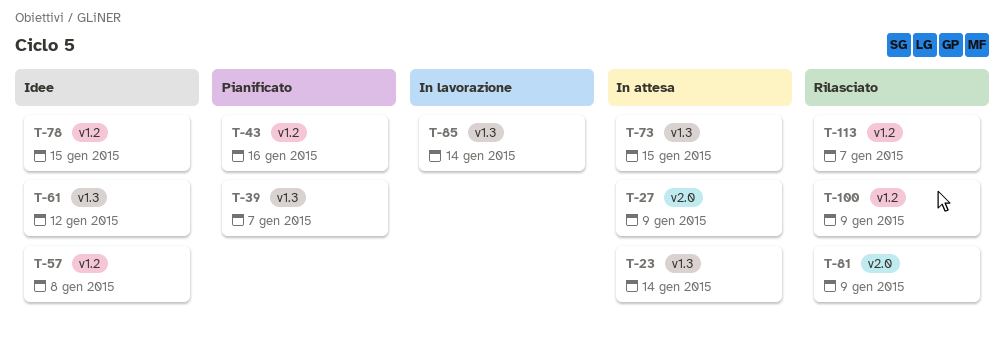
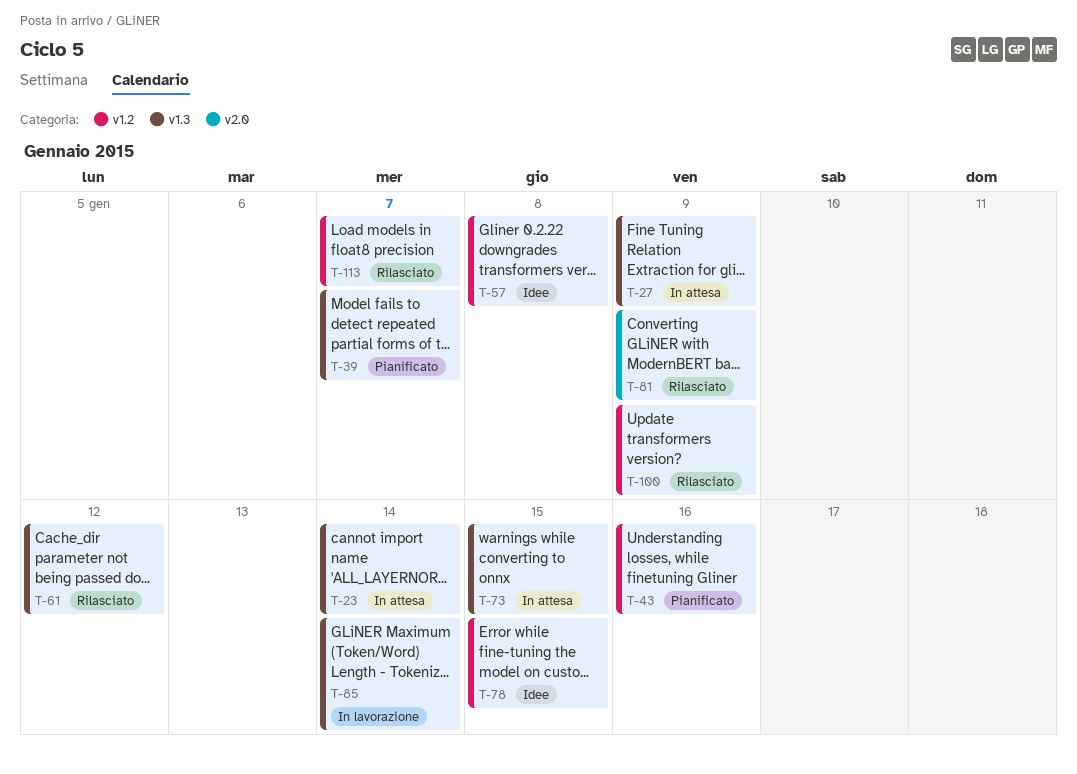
T-27, label: v2.0 -> v1.3
T-61, status: Idee -> Rilasciato

